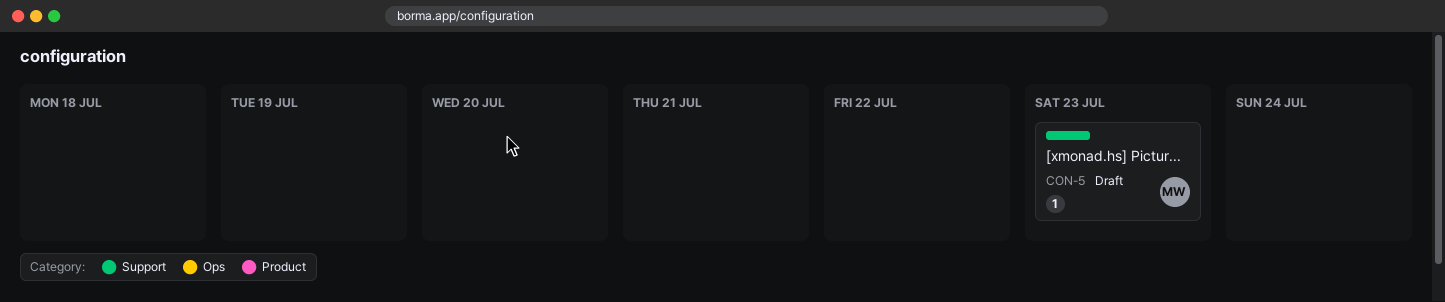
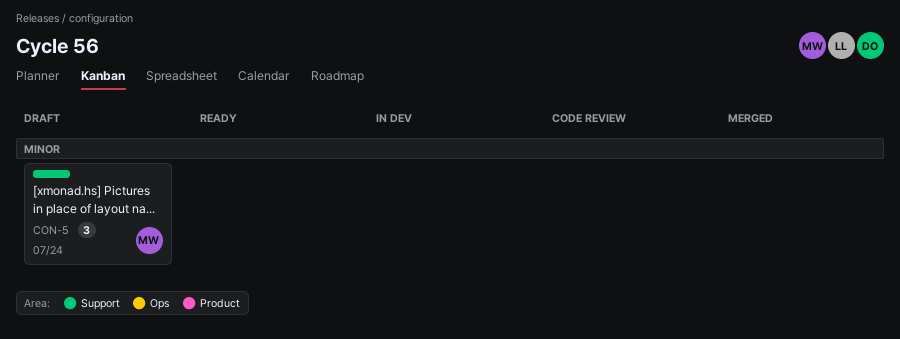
CON-5, estimate: 1 -> 3
CON-5, due: Jul 23 -> Jul 24

